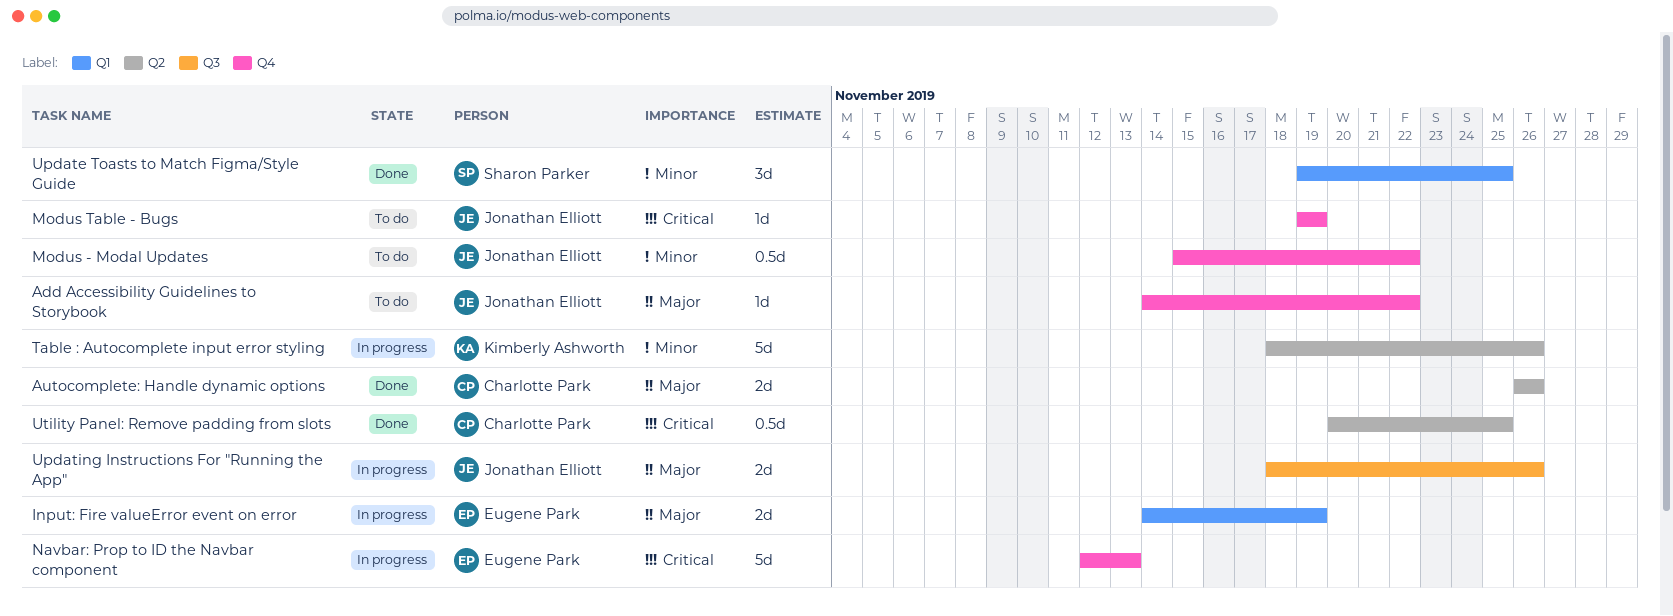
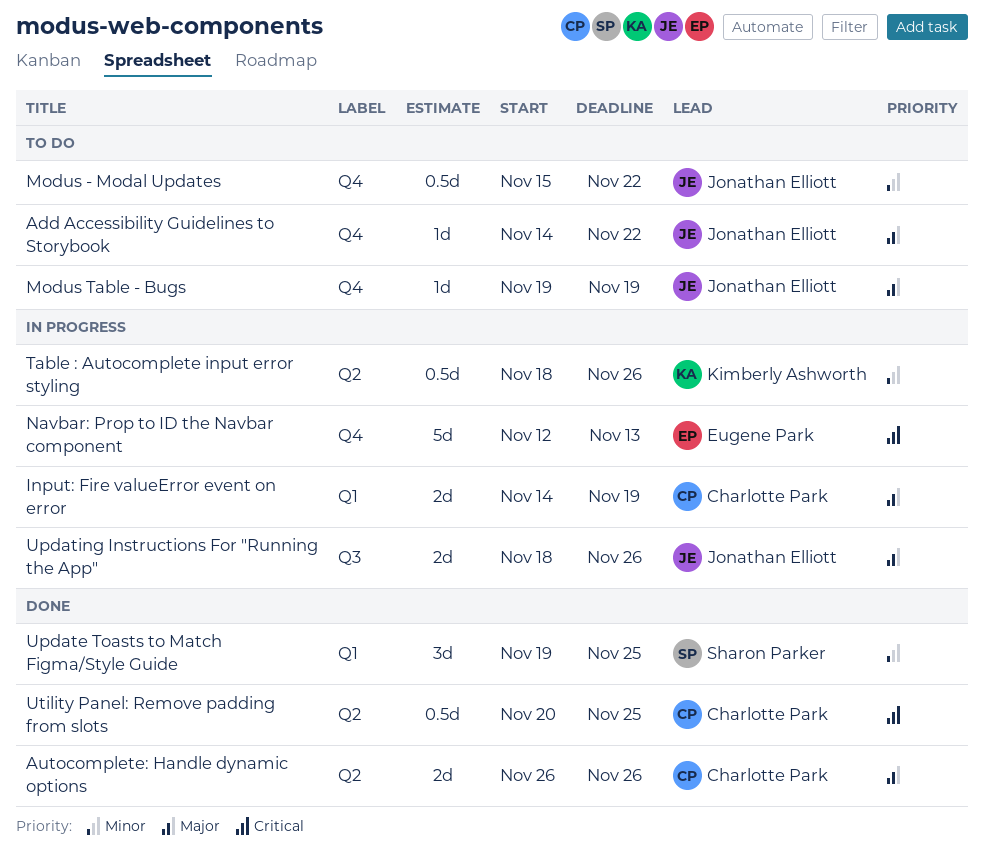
Input: Fire valueError event on error, owner: Eugene Park -> Charlotte Park
Modus Table - Bugs, priority: Critical -> Major
Table : Autocomplete input error styling, estimate: 5d -> 0.5d

